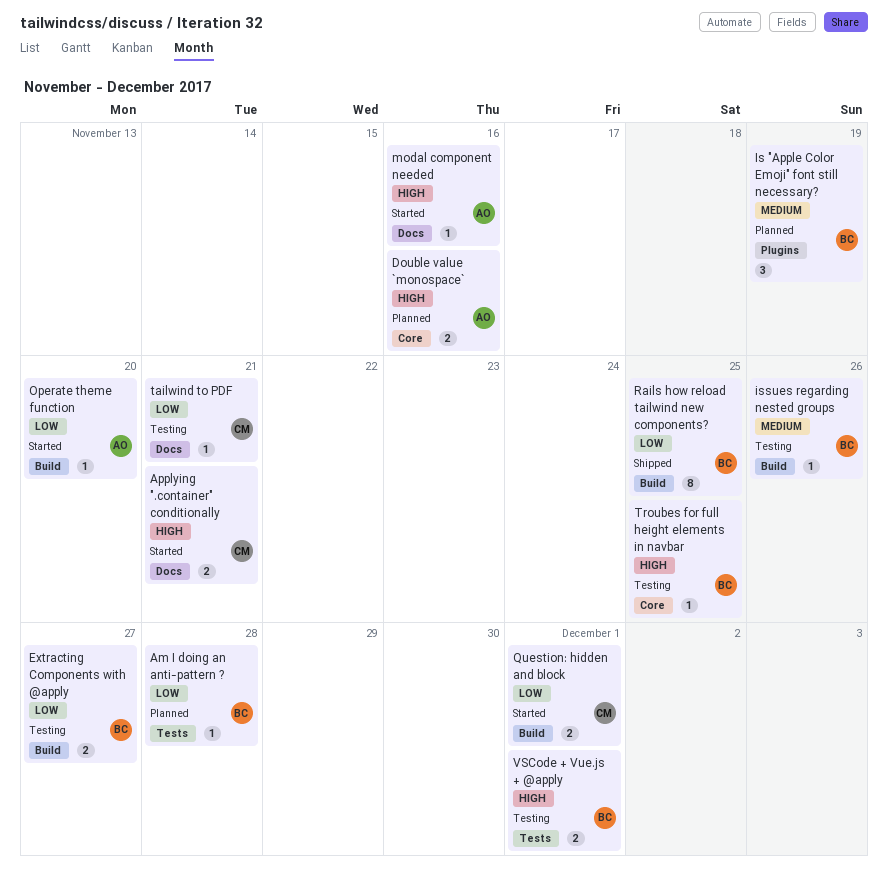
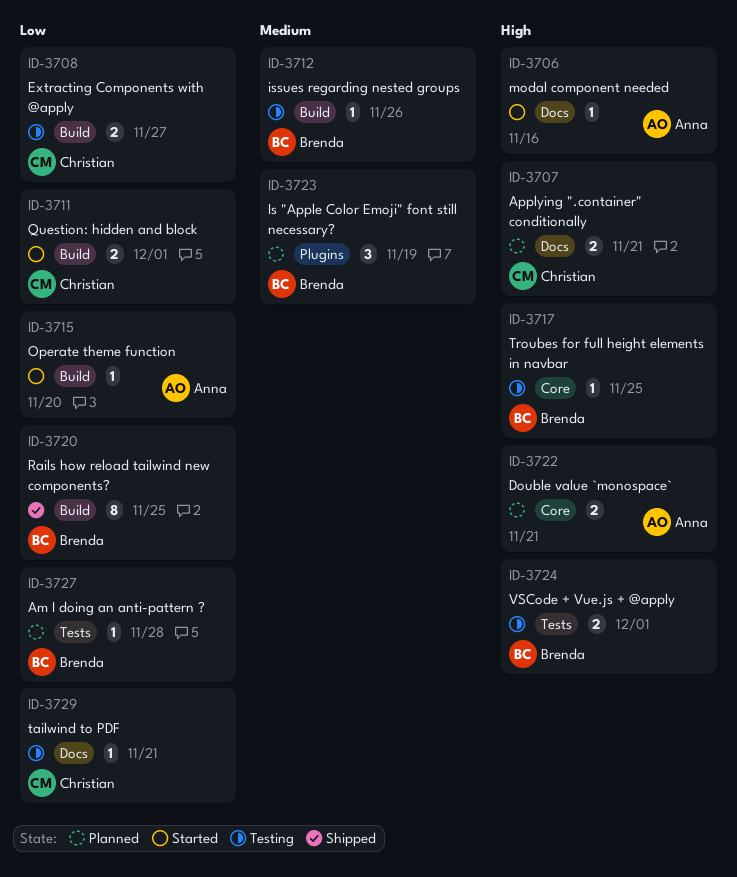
Applying ".container" conditionally, status: Started -> Planned
Double value `monospace`, due: Nov 16 -> Nov 21
Extracting Components with @apply, owner: Brenda -> Christian

